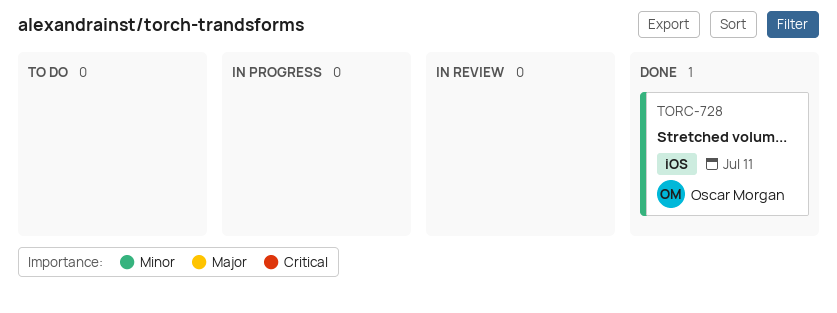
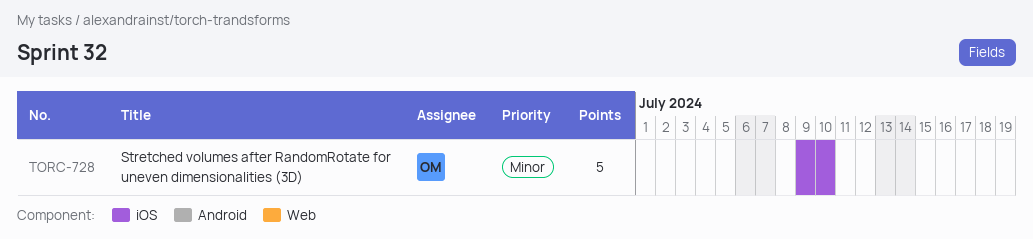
TORC-728, due: Jul 11 -> Jul 10

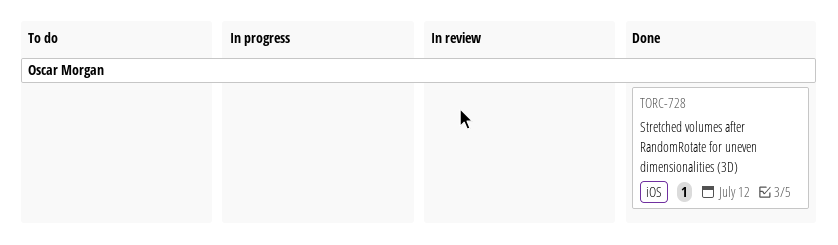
TORC-728, estimate: 5 -> 1
TORC-728, due: Jul 10 -> Jul 12

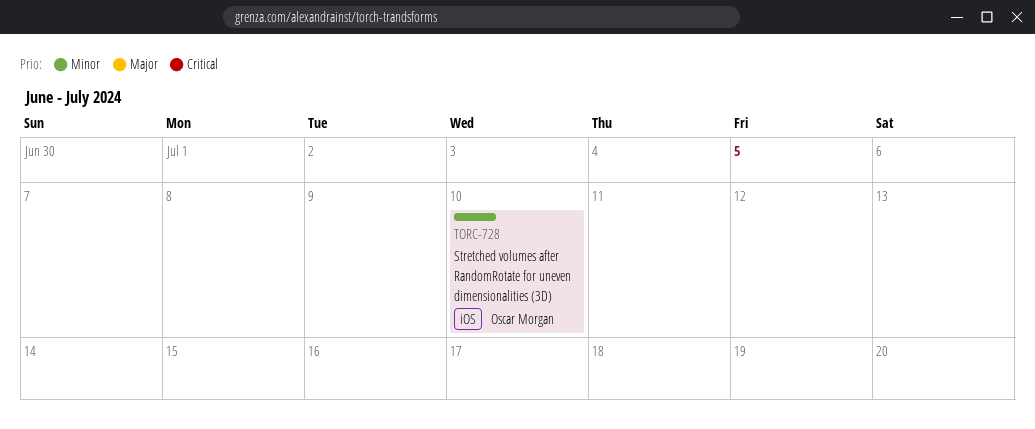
TORC-728, due: Jul 12 -> Jul 10

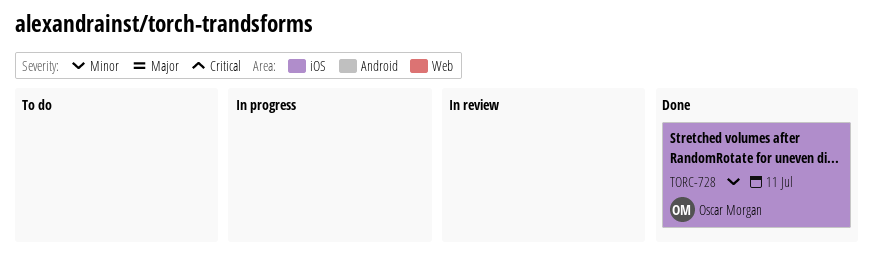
TORC-728, due: Jul 10 -> Jul 11

